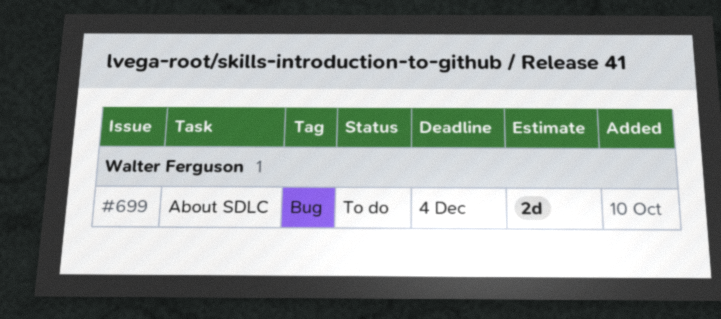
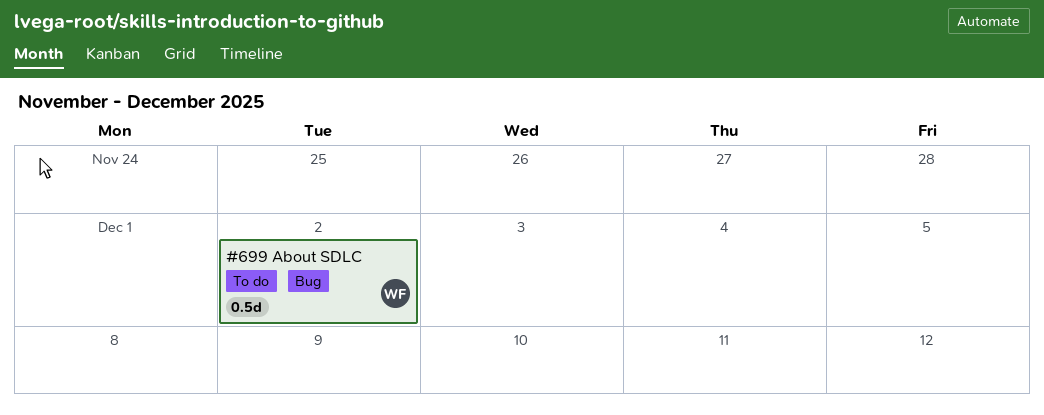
#699, estimate: 2d -> 0.5d
#699, due: Dec 4 -> Dec 2

